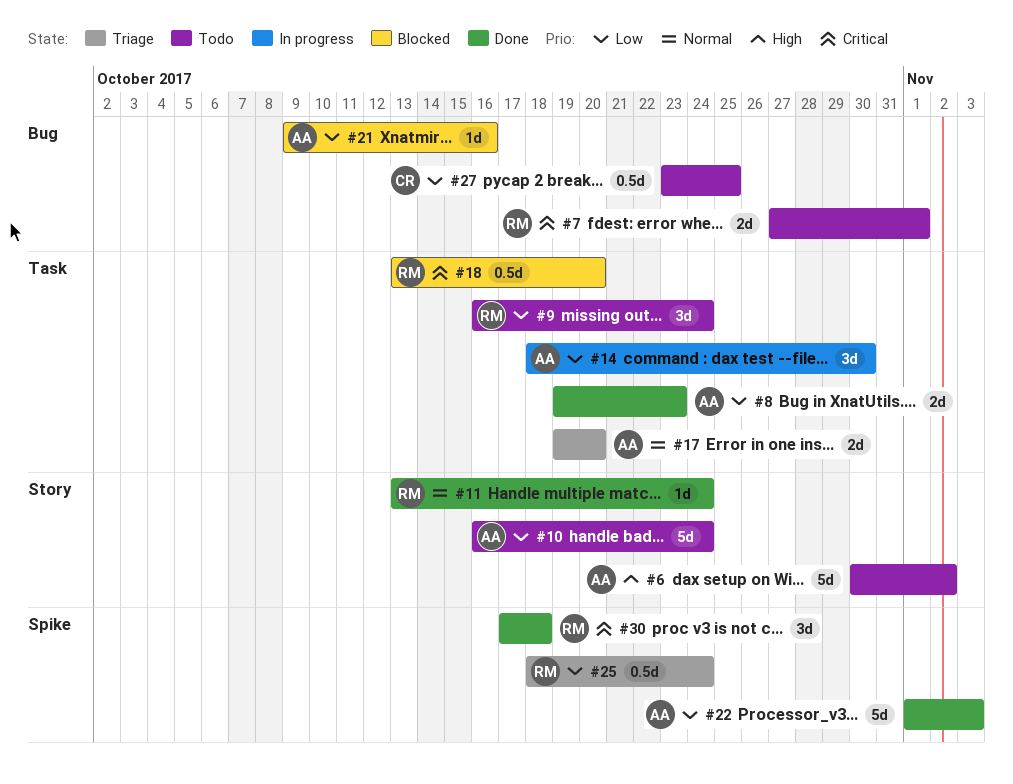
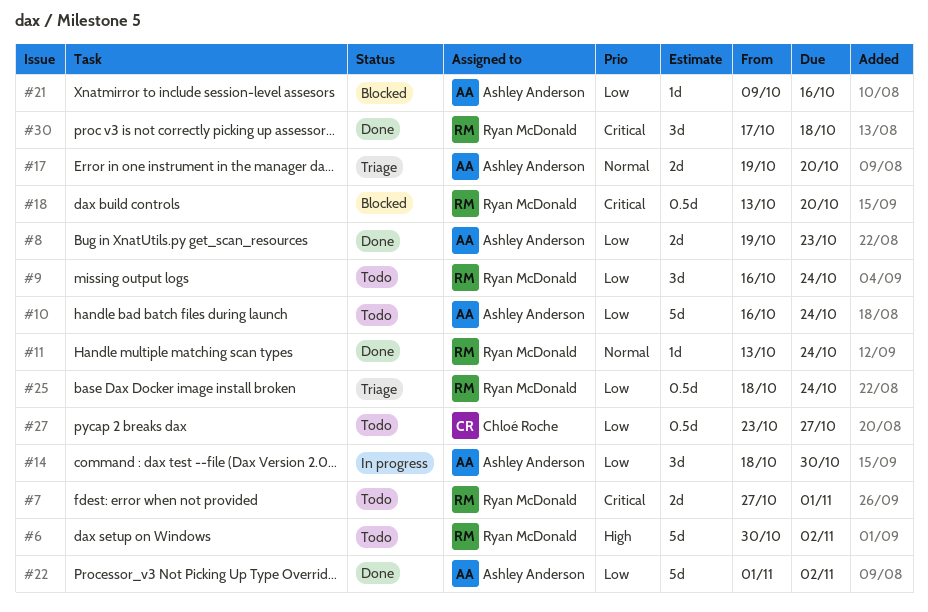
#6, owner: Ashley Anderson -> Ryan McDonald
#22, due: Nov 3 -> Nov 2
#27, due: Oct 25 -> Oct 27

